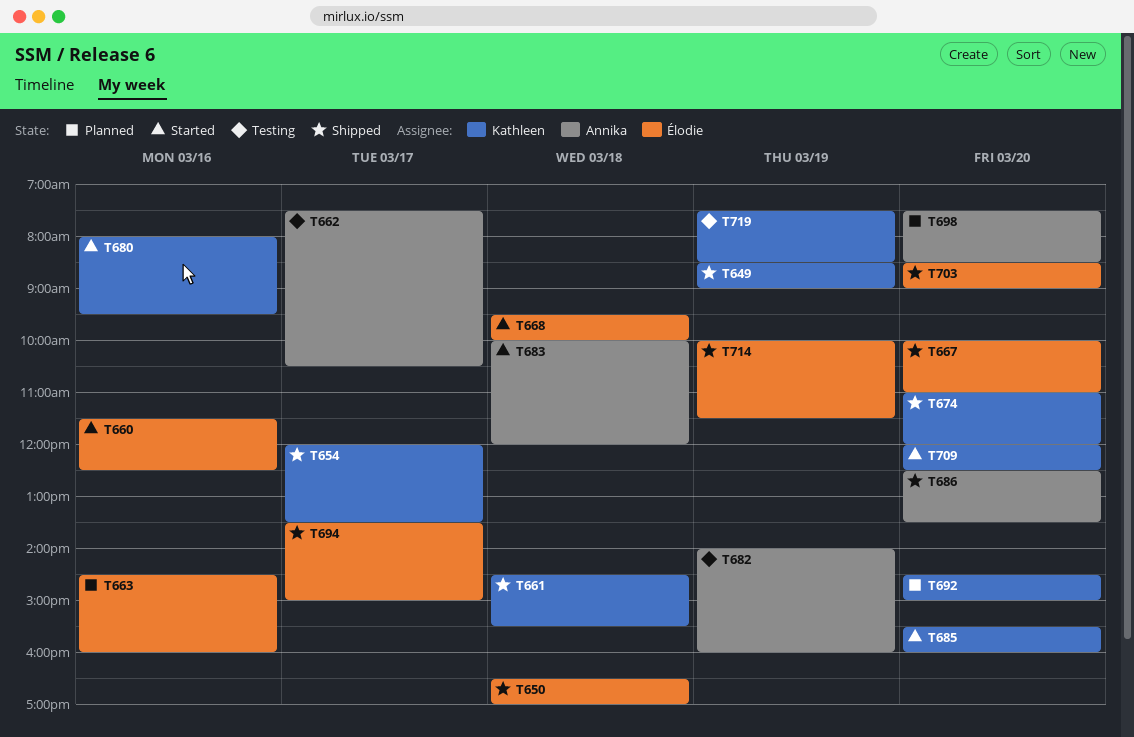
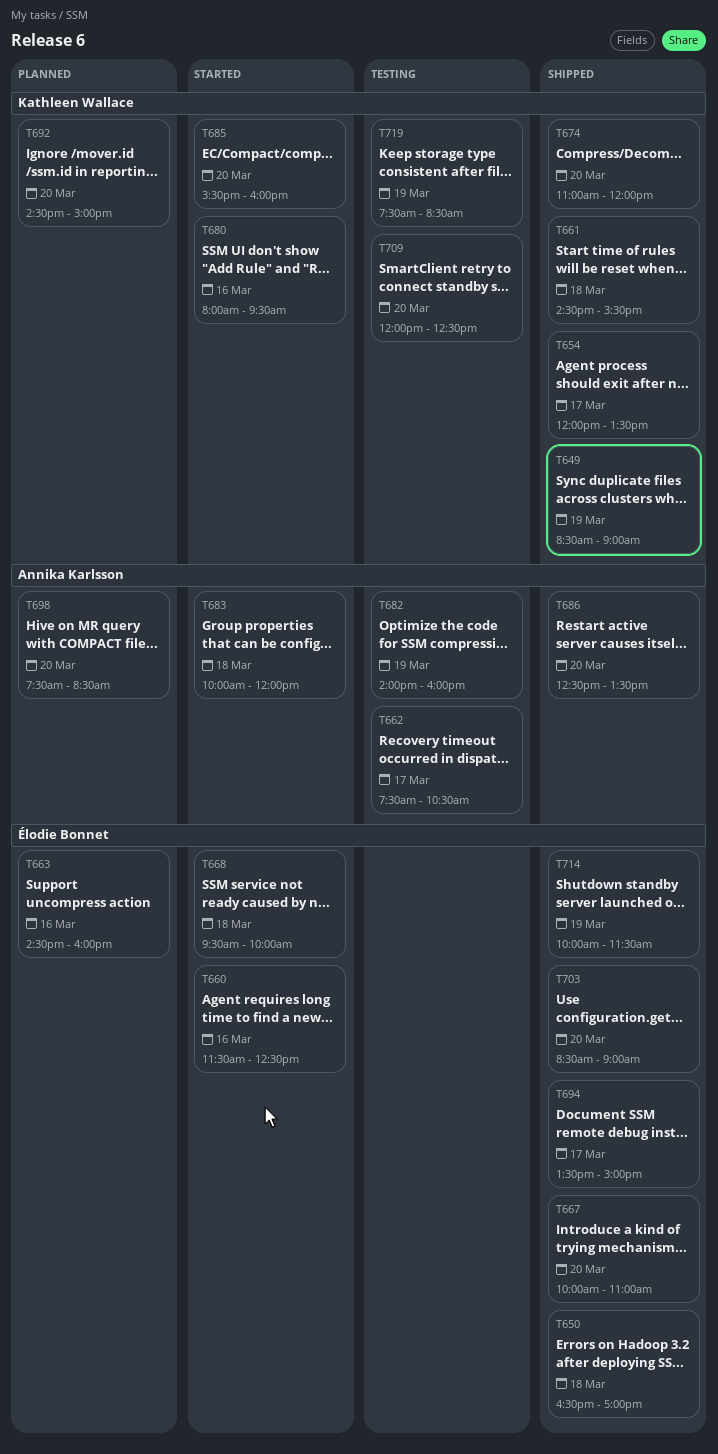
T709, status: Started -> Testing

